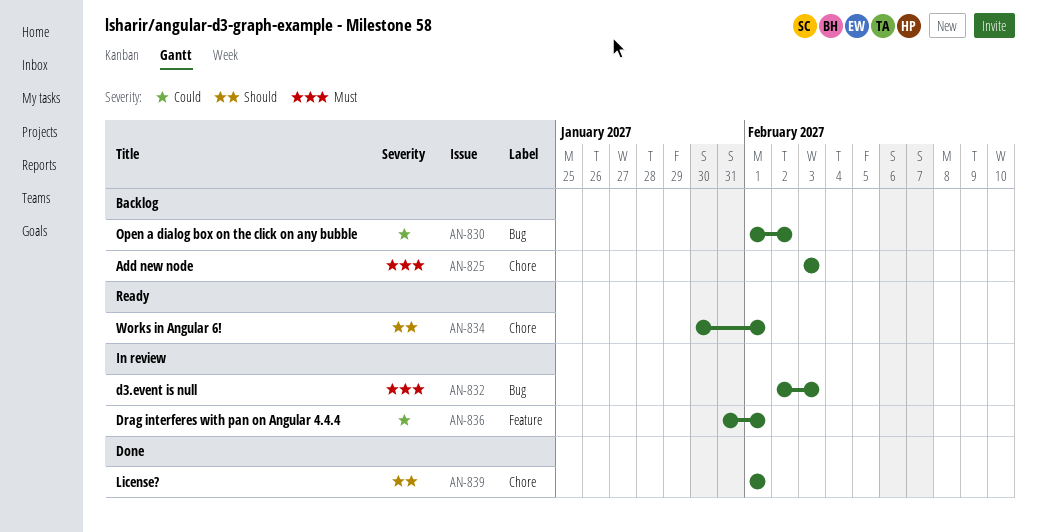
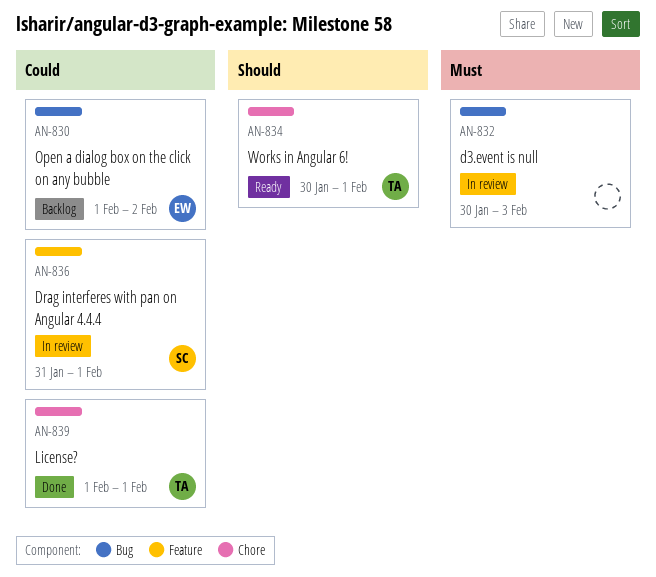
AN-825: present -> none
AN-832, start: Feb 2 -> Jan 30
AN-839, priority: Should -> Could

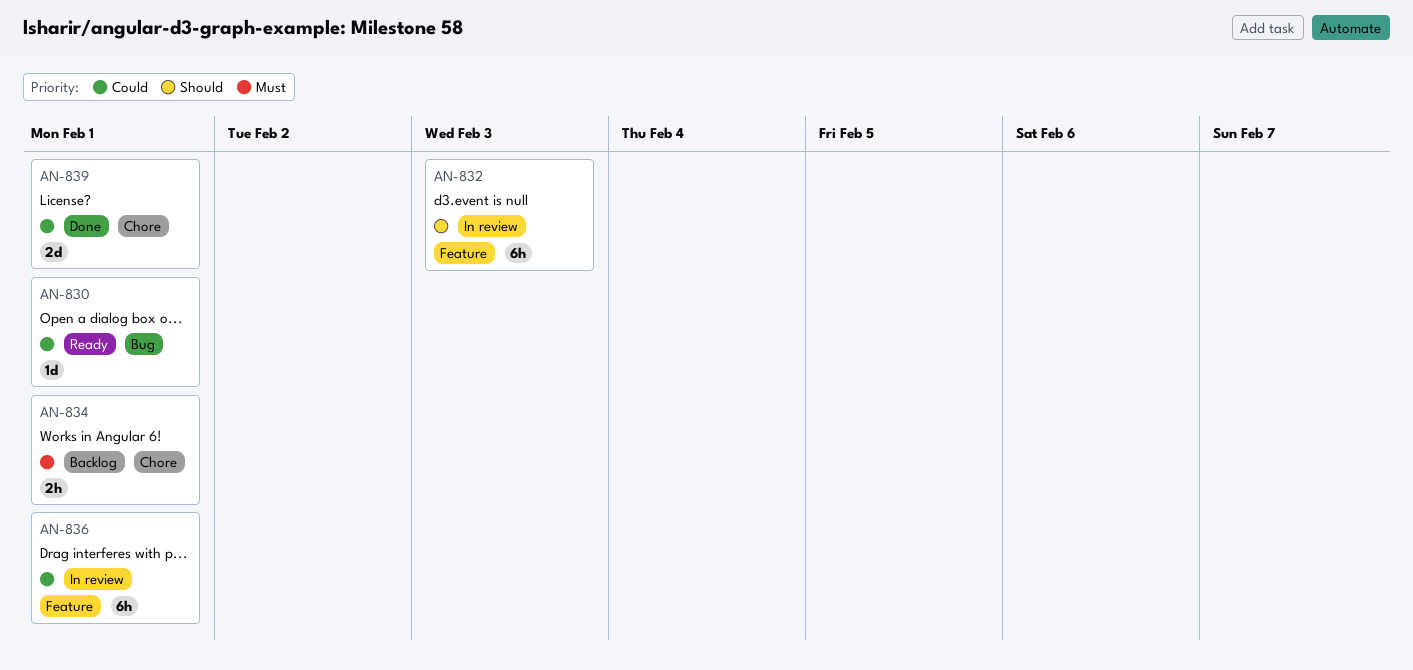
AN-830, status: Backlog -> Ready
AN-830, due: Feb 2 -> Feb 1
AN-832, priority: Must -> Should
AN-832, label: Bug -> Feature
AN-834, status: Ready -> Backlog
AN-834, priority: Should -> Must

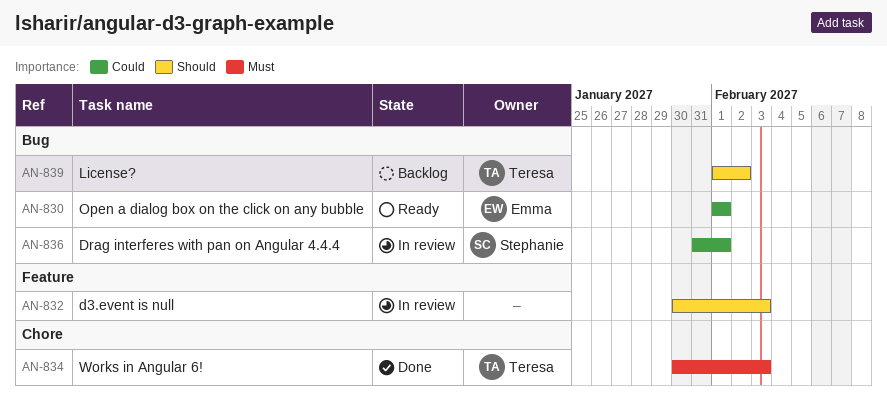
AN-834, status: Backlog -> Done
AN-834, due: Feb 1 -> Feb 3
AN-836, label: Feature -> Bug
AN-839, status: Done -> Backlog
AN-839, priority: Could -> Should
AN-839, label: Chore -> Bug
AN-839, due: Feb 1 -> Feb 2

